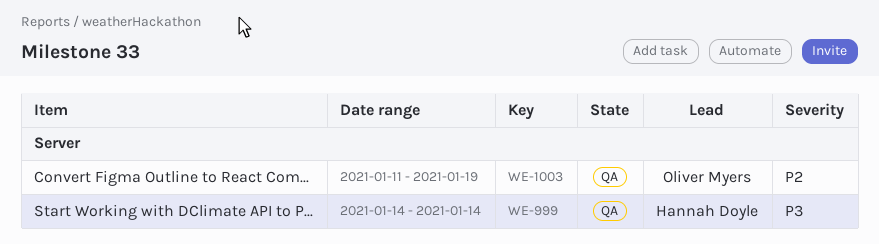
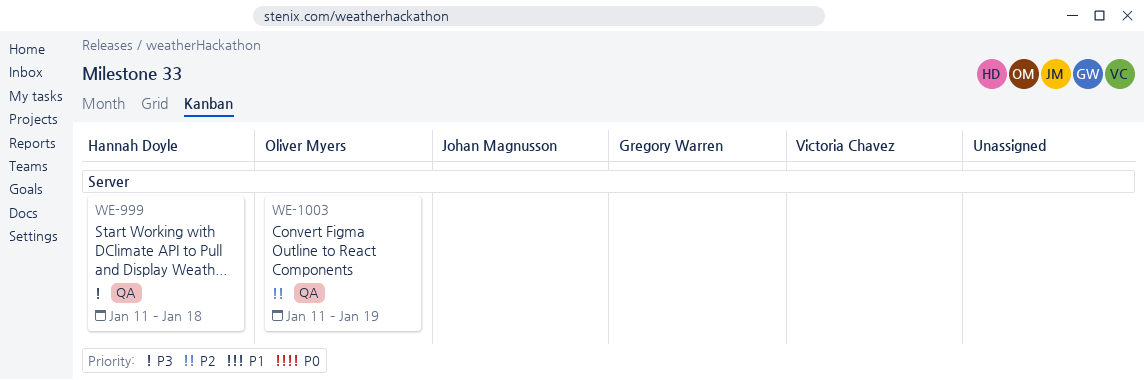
WE-999, start: Jan 14 -> Jan 11
WE-999, due: Jan 14 -> Jan 18

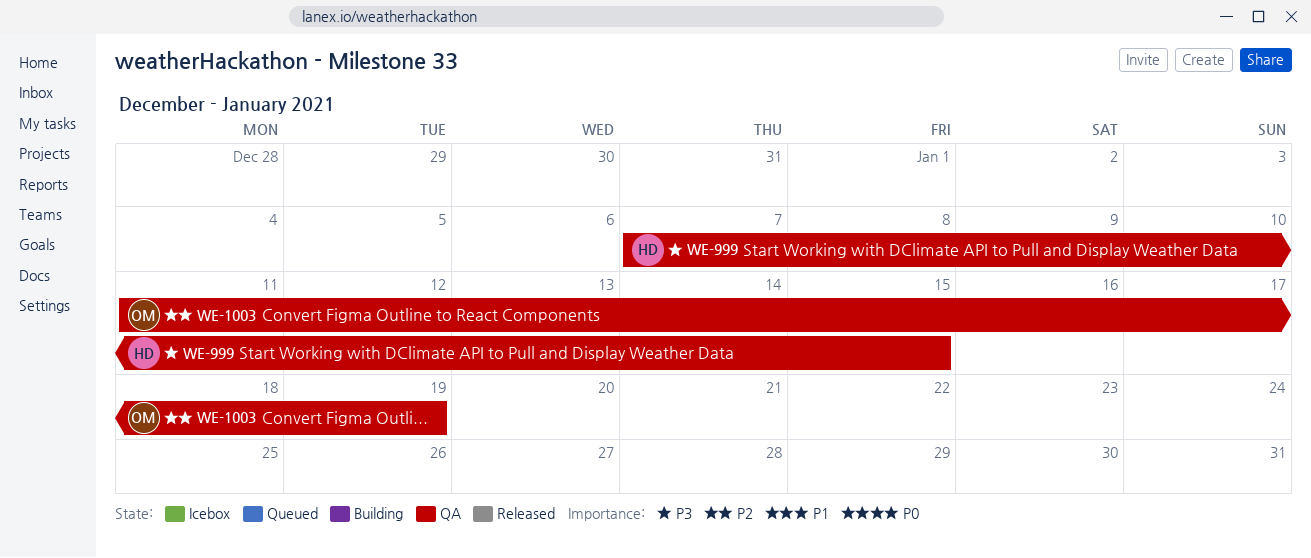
WE-999, start: Jan 11 -> Jan 7
WE-999, due: Jan 18 -> Jan 15

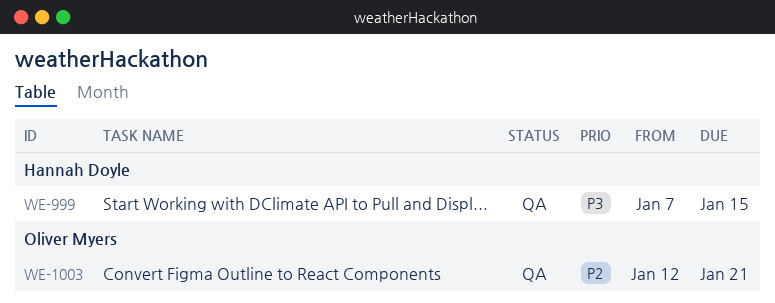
WE-1003, start: Jan 11 -> Jan 12
WE-1003, due: Jan 19 -> Jan 21

